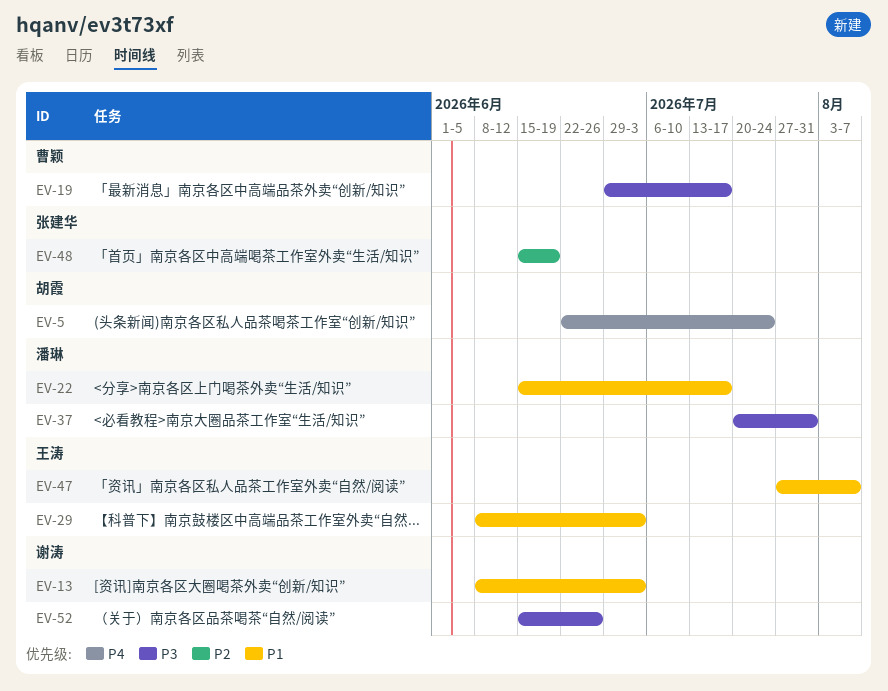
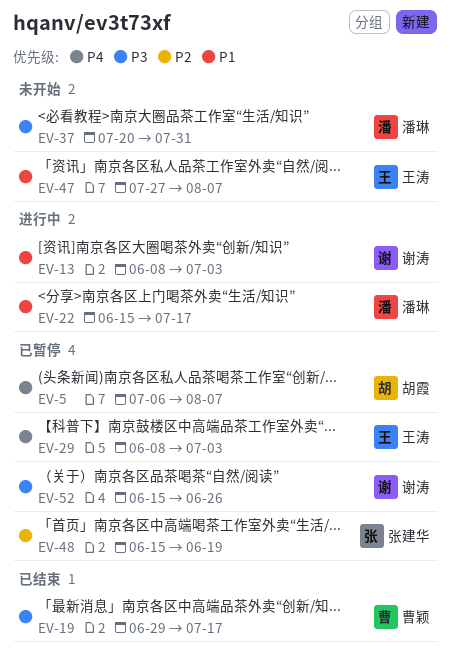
EV-5, start: Jun 22 -> Jul 6
EV-5, due: Jul 24 -> Aug 7
EV-29, priority: P1 -> P4

